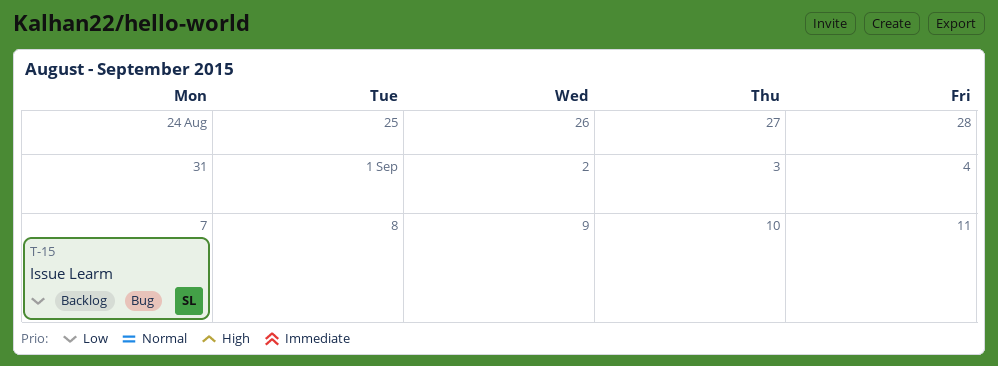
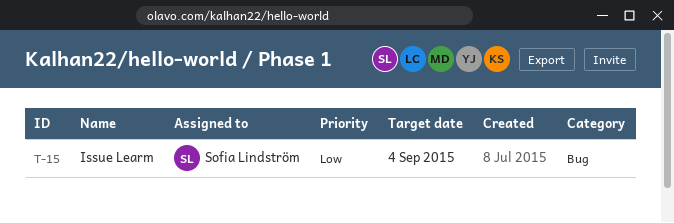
T-15, due: Sep 7 -> Sep 4

